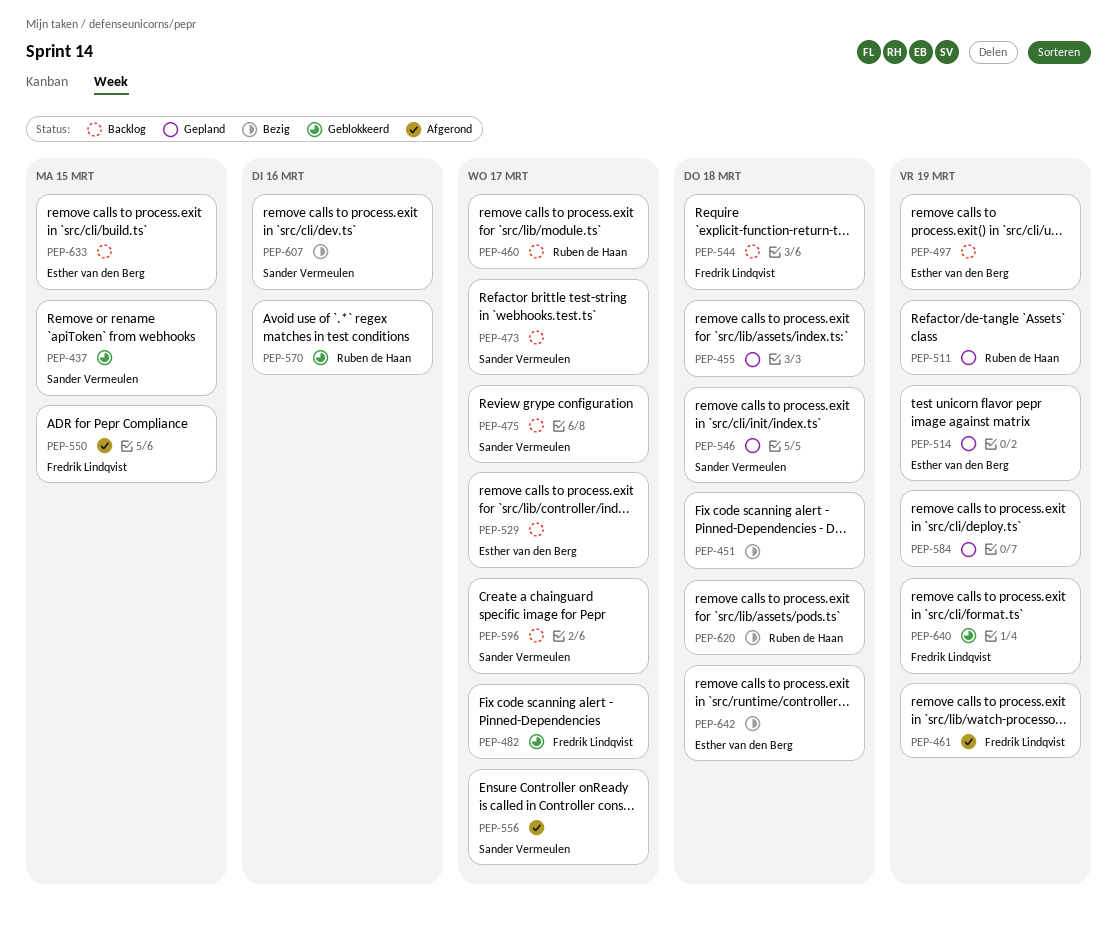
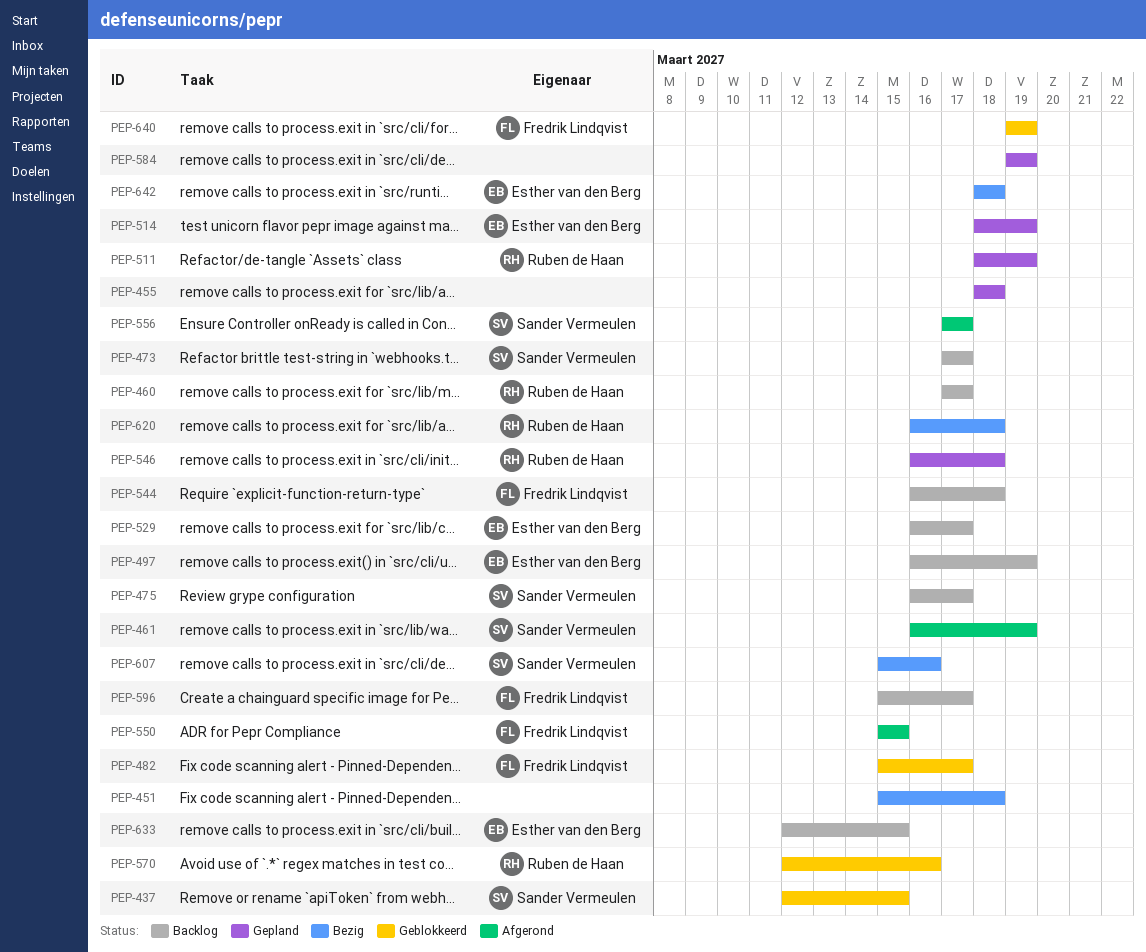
PEP-461, owner: Fredrik Lindqvist -> Sander Vermeulen
PEP-546, owner: Sander Vermeulen -> Ruben de Haan
PEP-596, owner: Sander Vermeulen -> Fredrik Lindqvist

